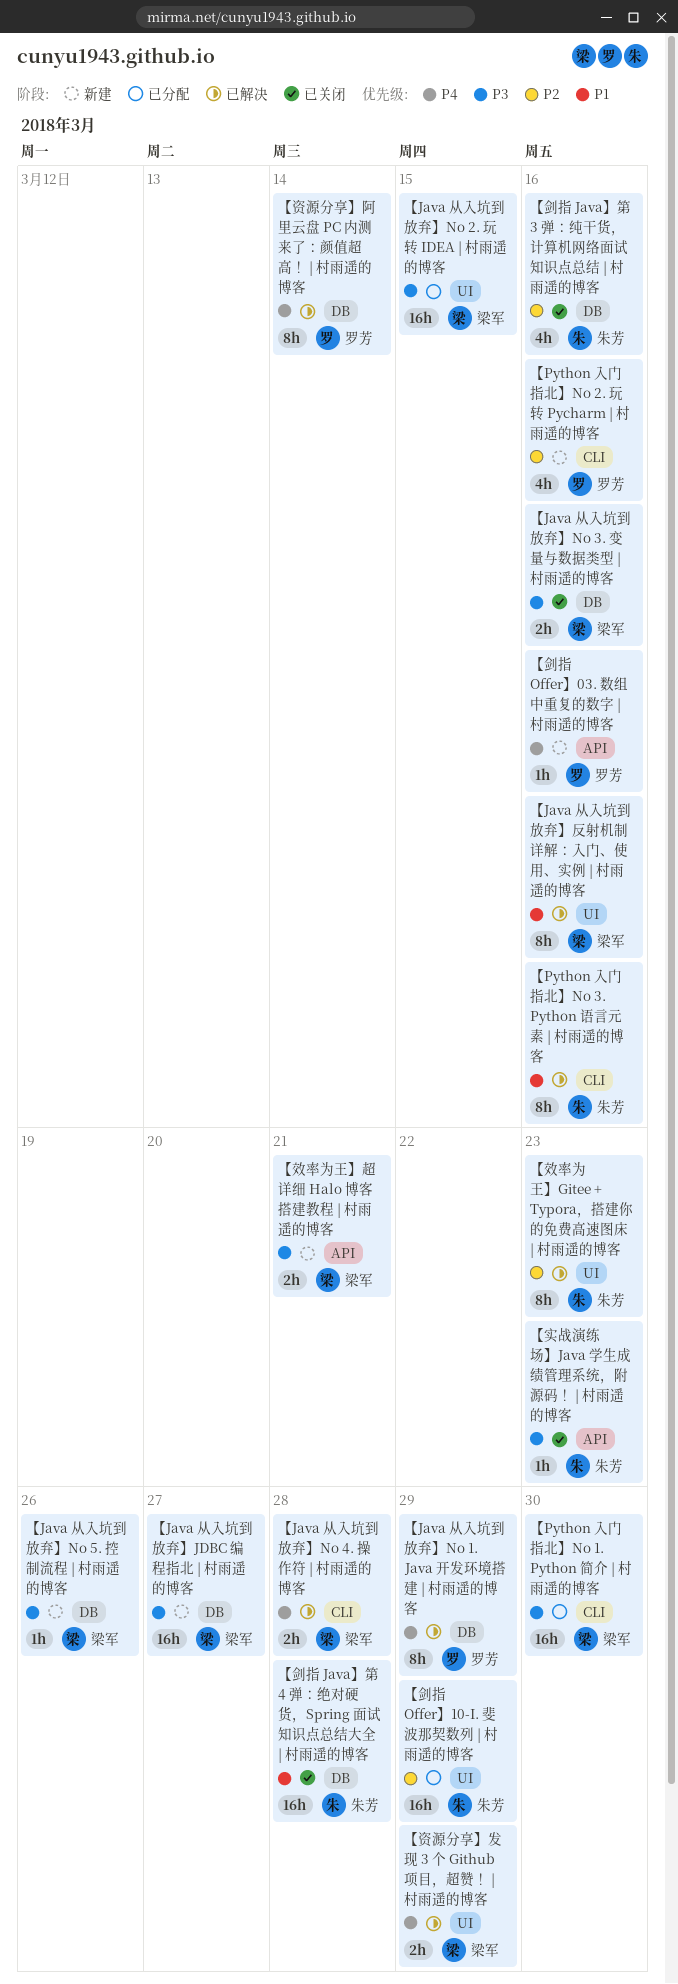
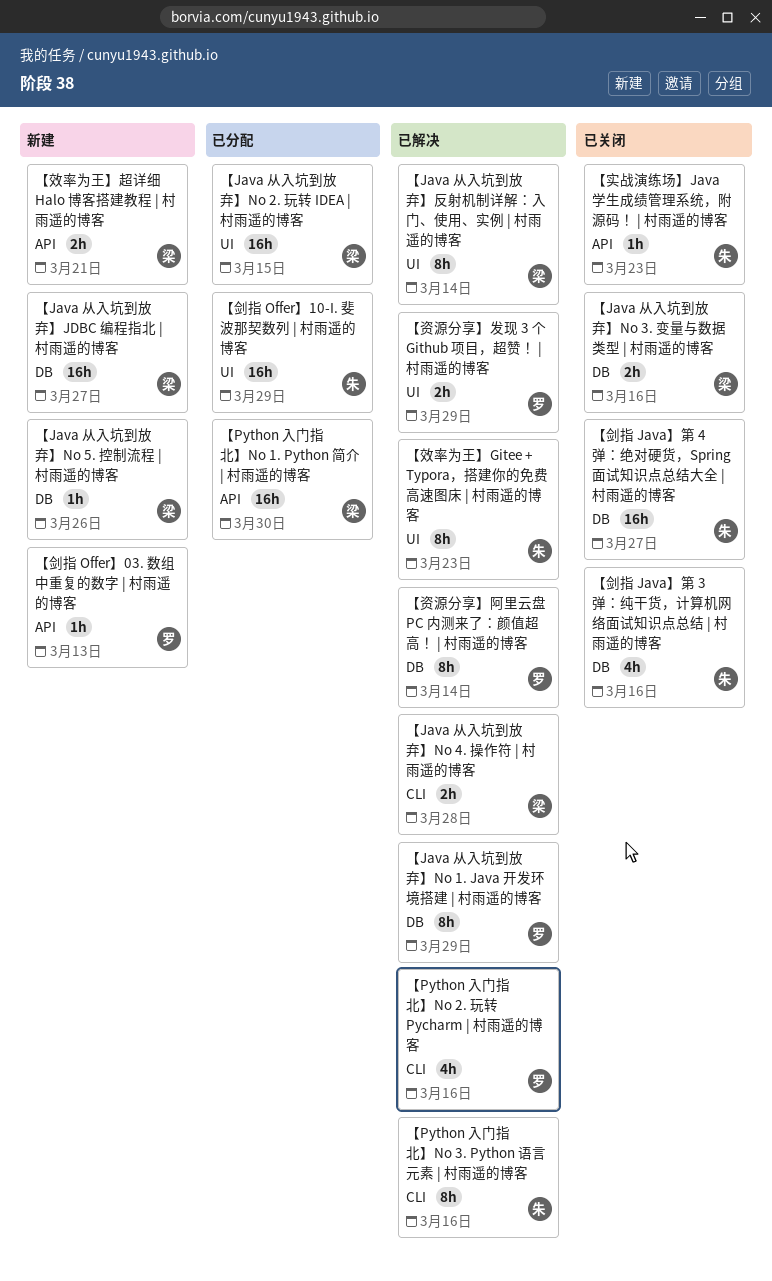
【Java 从入坑到放弃】反射机制详解：入门、使用、实例 | 村雨遥的博客, due: Mar 16 -> Mar 14
【Python 入门指北】No 1. Python 简介 | 村雨遥的博客, label: CLI -> API
【Python 入门指北】No 2. 玩转 Pycharm | 村雨遥的博客, status: 新建 -> 已解决
【剑指 Java】第 4 弹：绝对硬货，Spring 面试知识点总结大全 | 村雨遥的博客, due: Mar 28 -> Mar 27
【剑指 Offer】03. 数组中重复的数字 | 村雨遥的博客, due: Mar 16 -> Mar 13
【资源分享】发现 3 个 Github 项目，超赞！ | 村雨遥的博客, owner: 梁军 -> 罗芳

